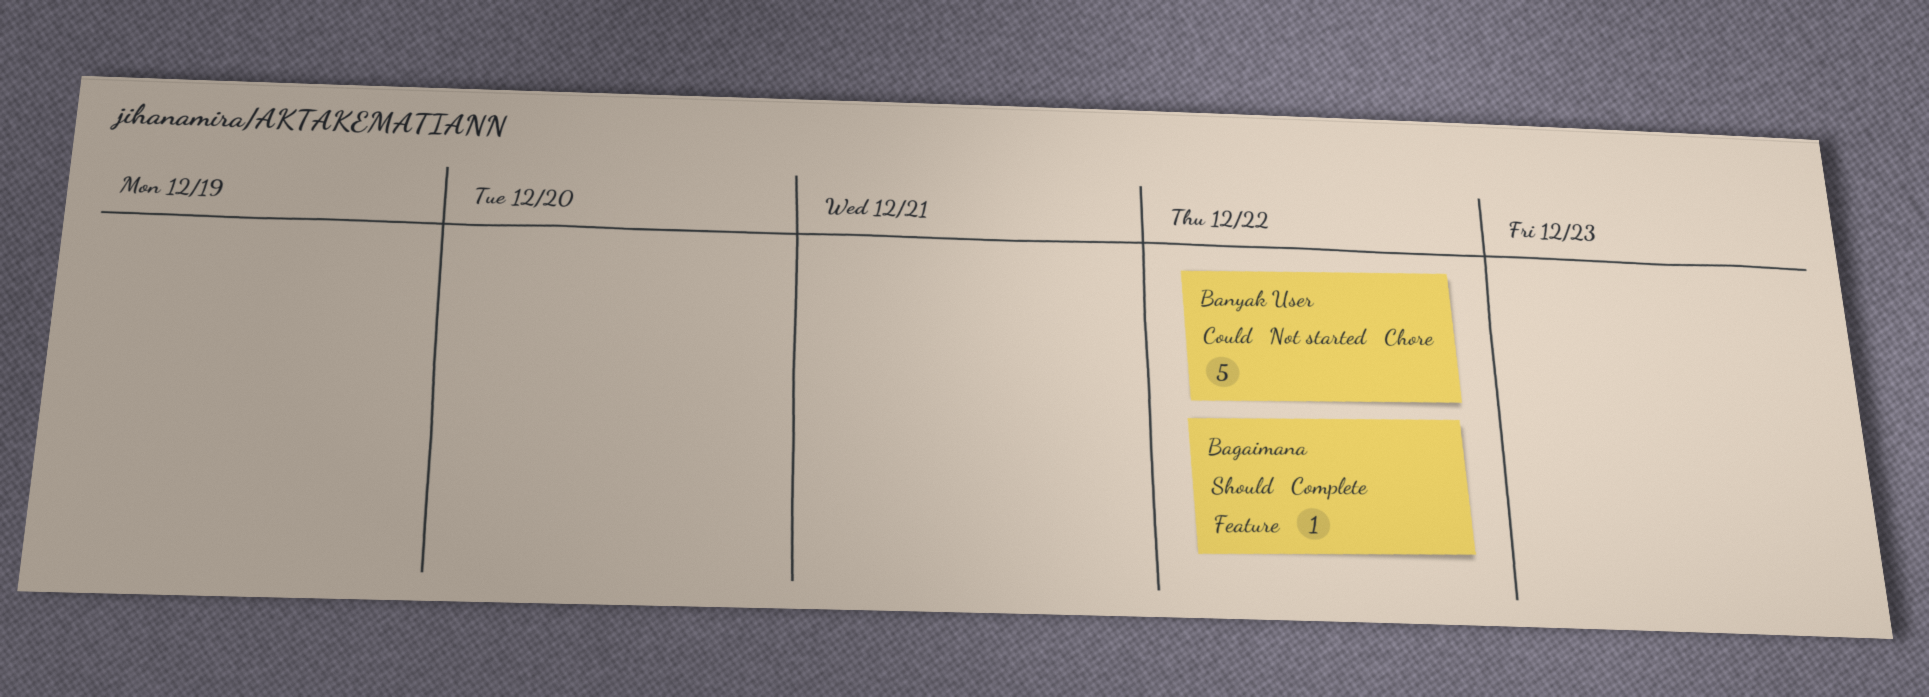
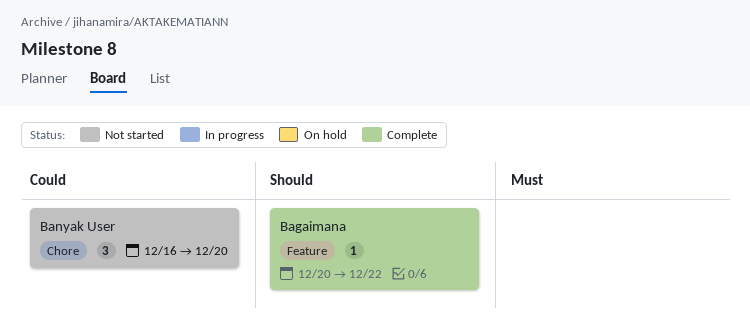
Banyak User, estimate: 5 -> 3
Banyak User, due: Dec 22 -> Dec 20

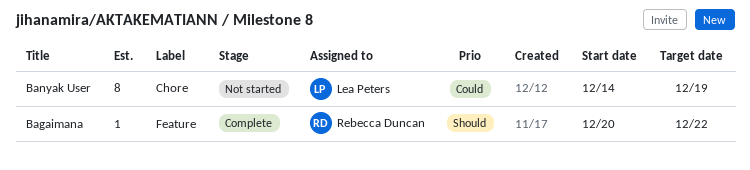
Banyak User, estimate: 3 -> 8
Banyak User, start: Dec 16 -> Dec 14
Banyak User, due: Dec 20 -> Dec 19

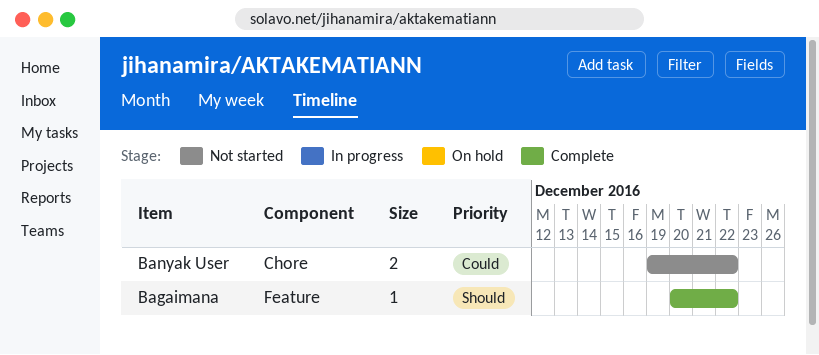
Banyak User, estimate: 8 -> 2
Banyak User, start: Dec 14 -> Dec 19
Banyak User, due: Dec 19 -> Dec 22

